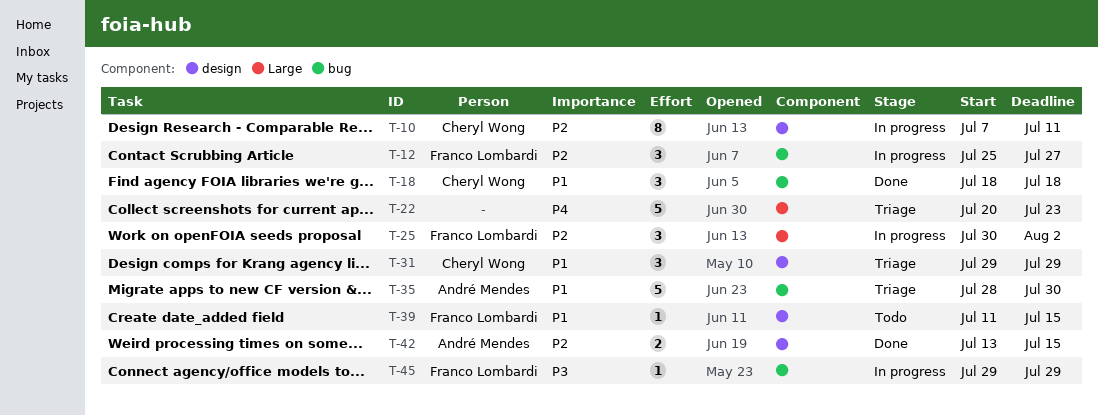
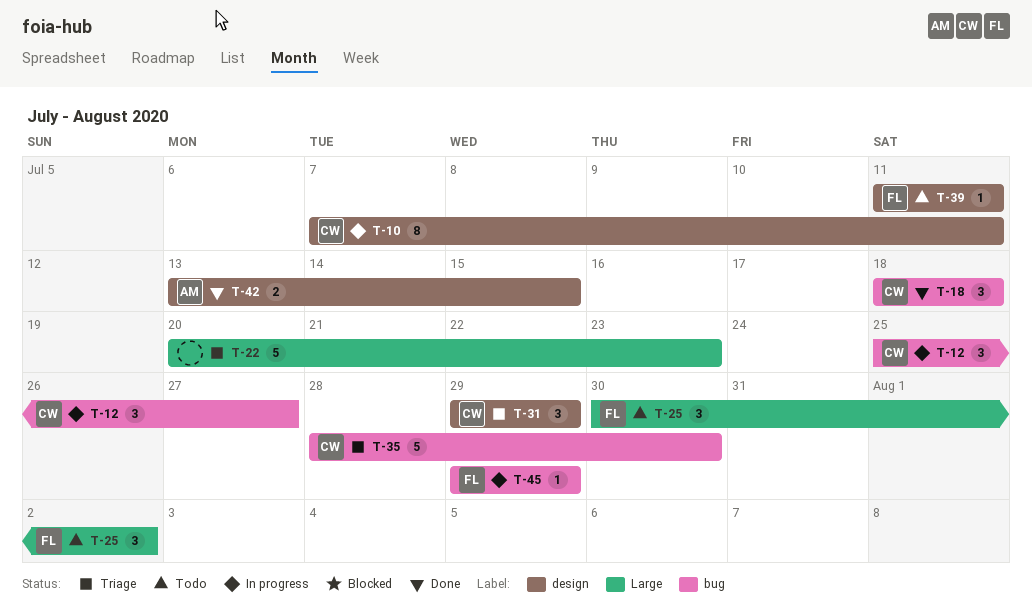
T-12, owner: Franco Lombardi -> Cheryl Wong
T-25, status: In progress -> Todo
T-35, owner: André Mendes -> Cheryl Wong
T-39, due: Jul 15 -> Jul 11

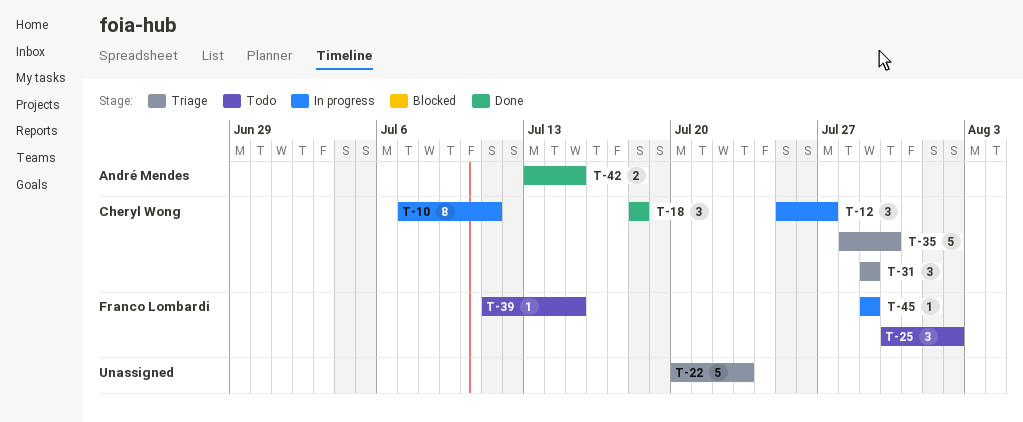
T-39, due: Jul 11 -> Jul 15

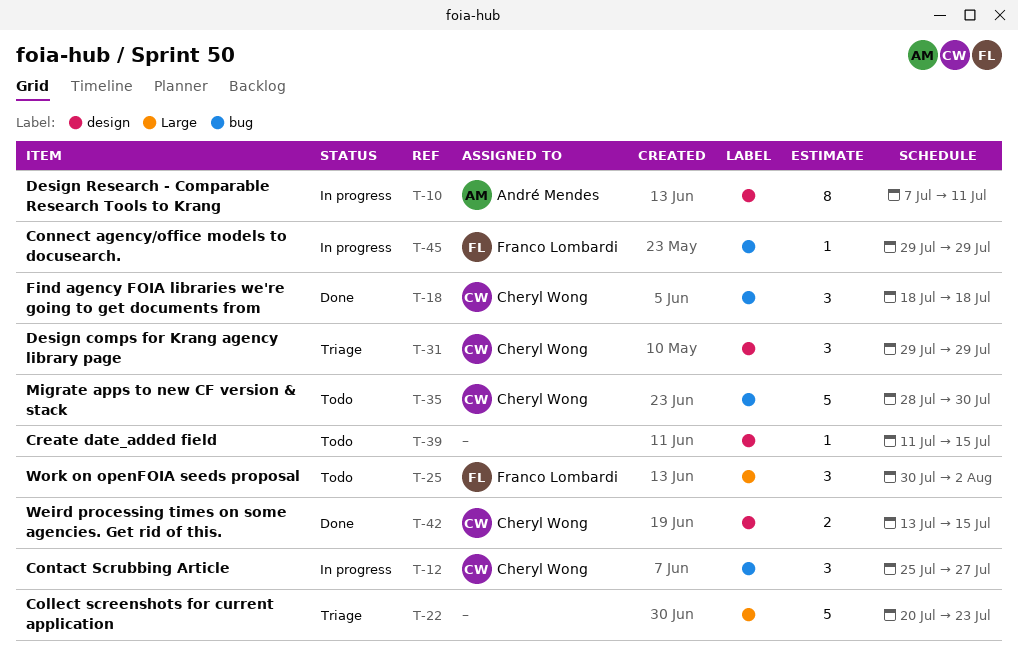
T-10, owner: Cheryl Wong -> André Mendes
T-35, status: Triage -> Todo
T-39, owner: Franco Lombardi -> none
T-42, owner: André Mendes -> Cheryl Wong

